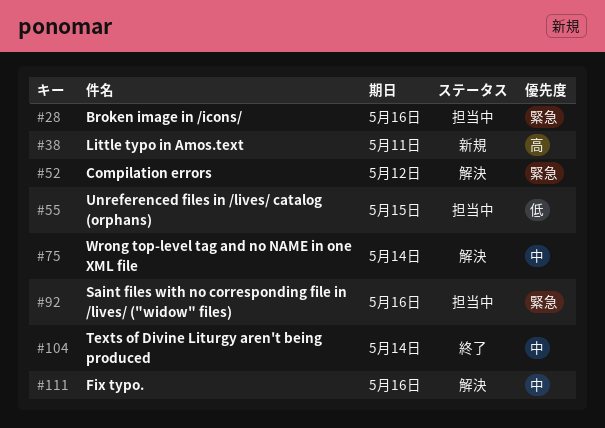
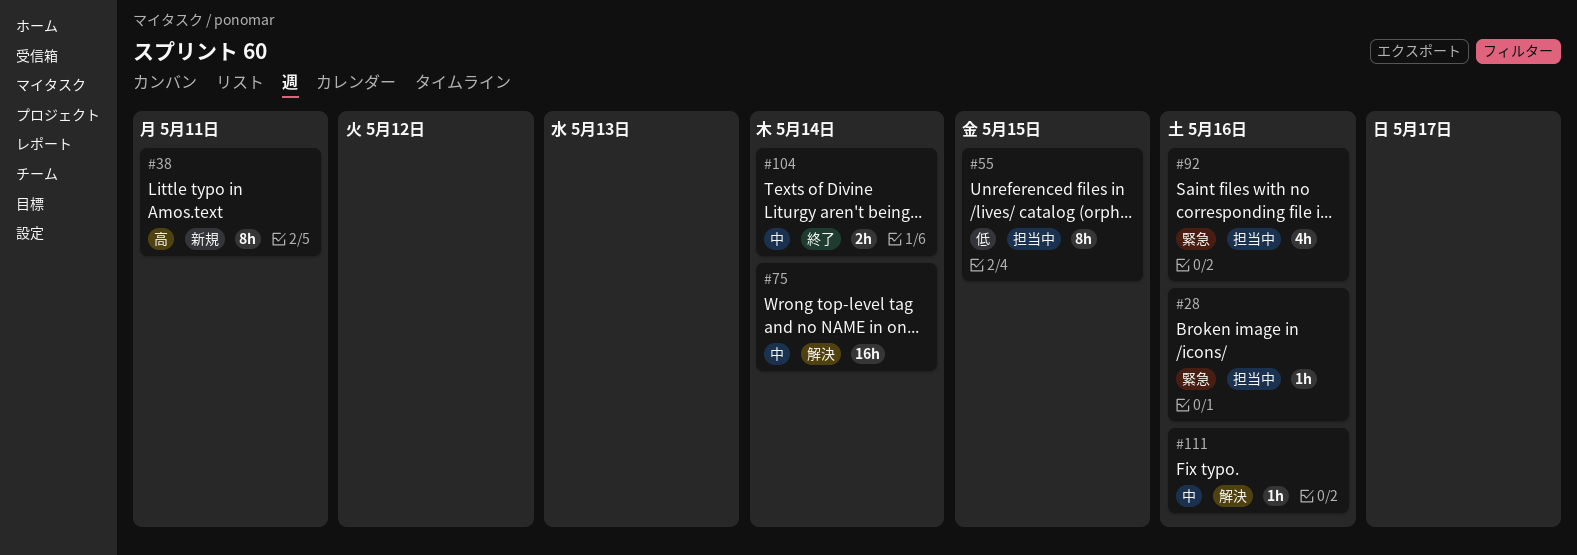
#52: present -> none

